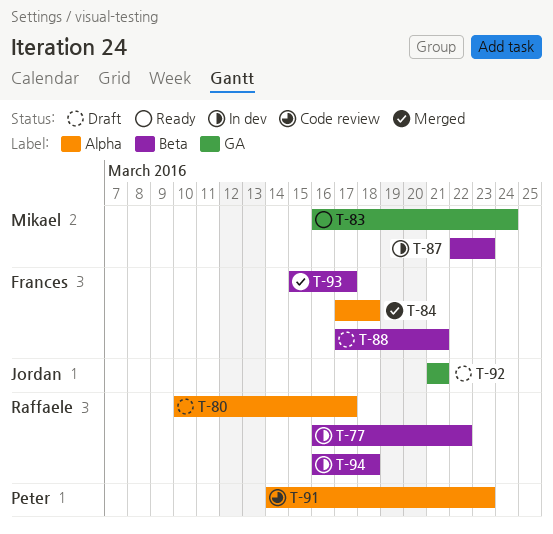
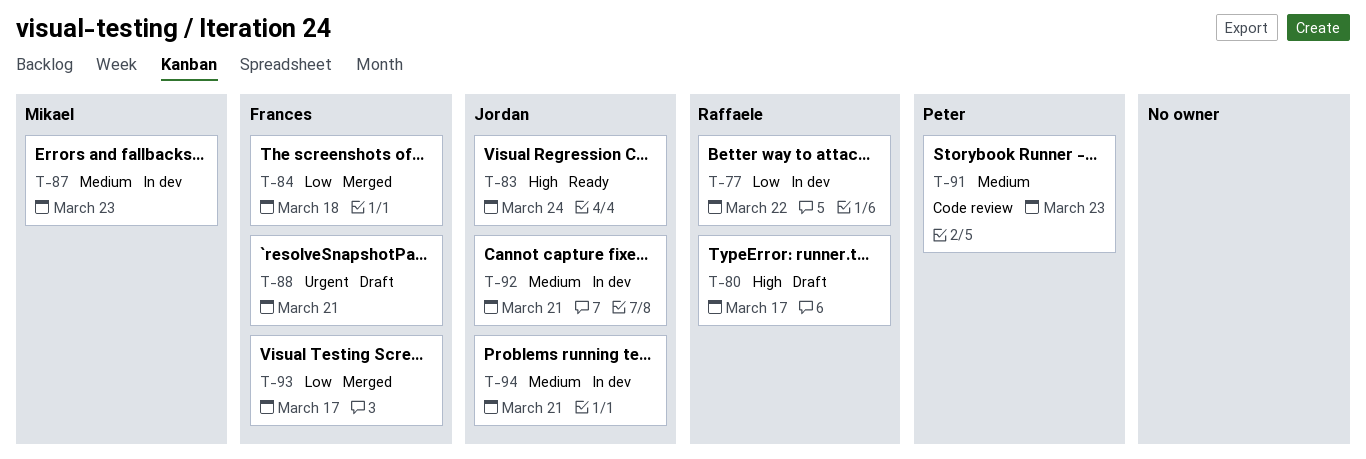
T-83, owner: Mikael -> Jordan
T-92, status: Draft -> In dev
T-94, owner: Raffaele -> Jordan
T-94, due: Mar 18 -> Mar 21

